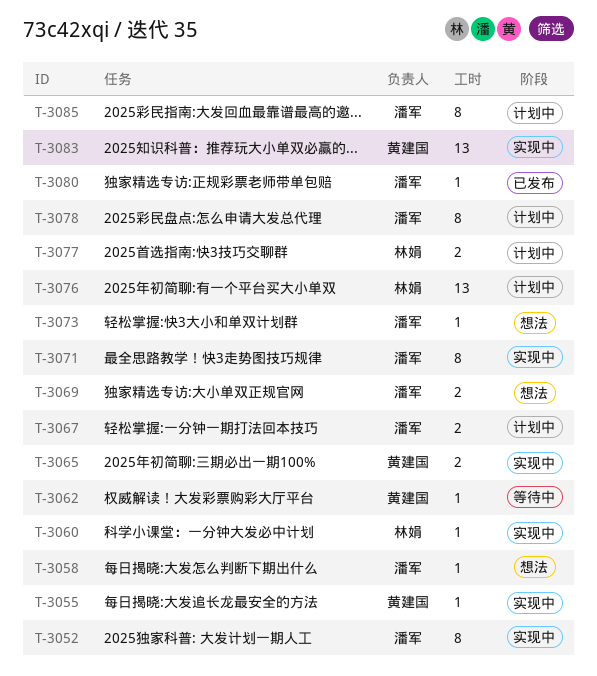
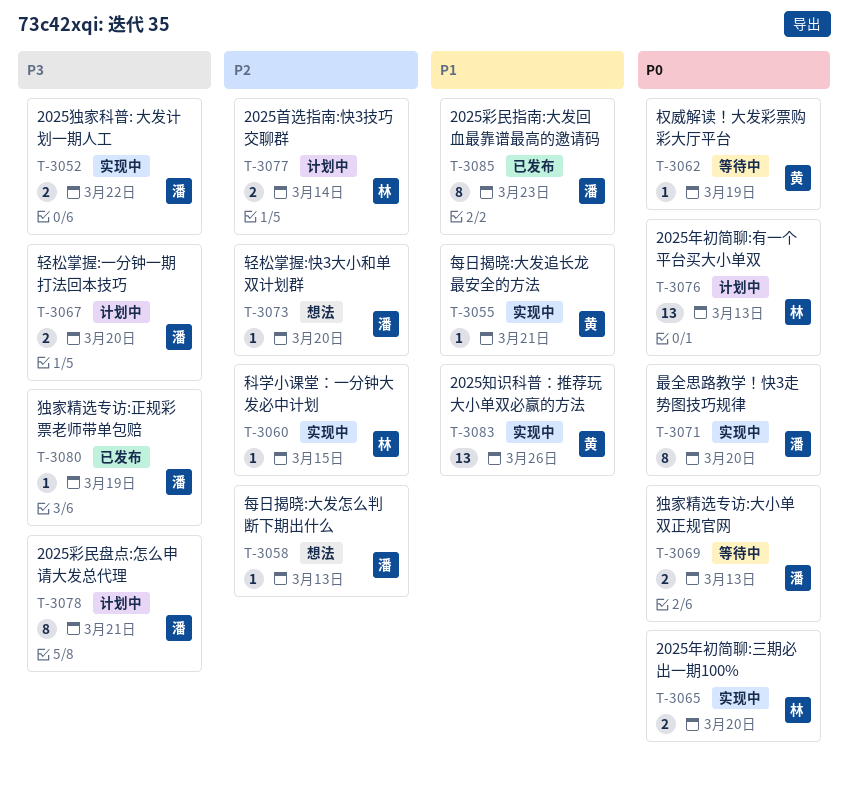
T-3052, estimate: 8 -> 2
T-3065, owner: 黄建国 -> 林娟
T-3069, status: 想法 -> 等待中
T-3085, status: 计划中 -> 已发布

